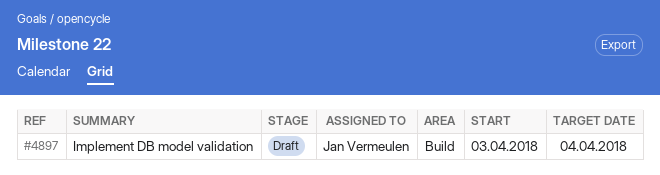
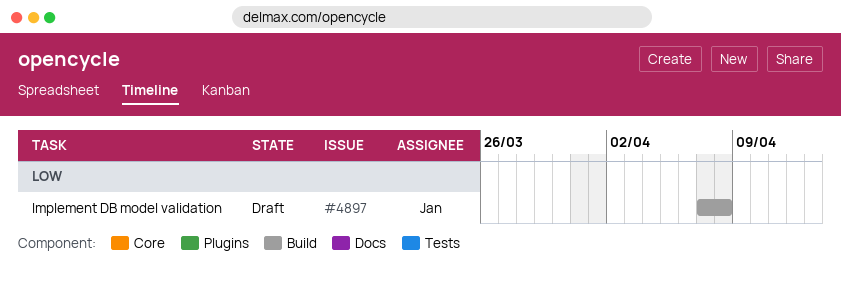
#4897, start: Apr 3 -> Apr 7
#4897, due: Apr 4 -> Apr 8

